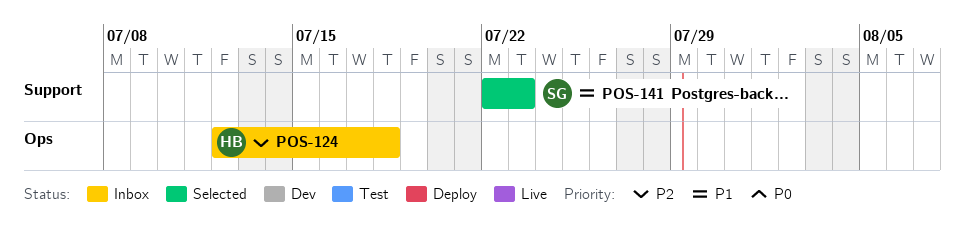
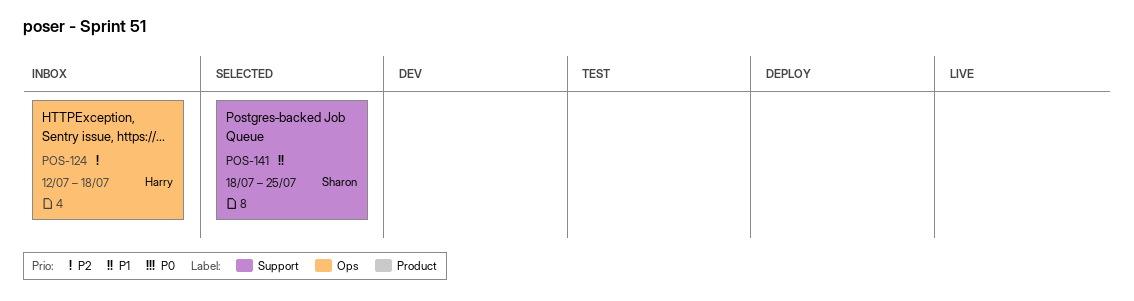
POS-141, start: Jul 22 -> Jul 18
POS-141, due: Jul 23 -> Jul 25

